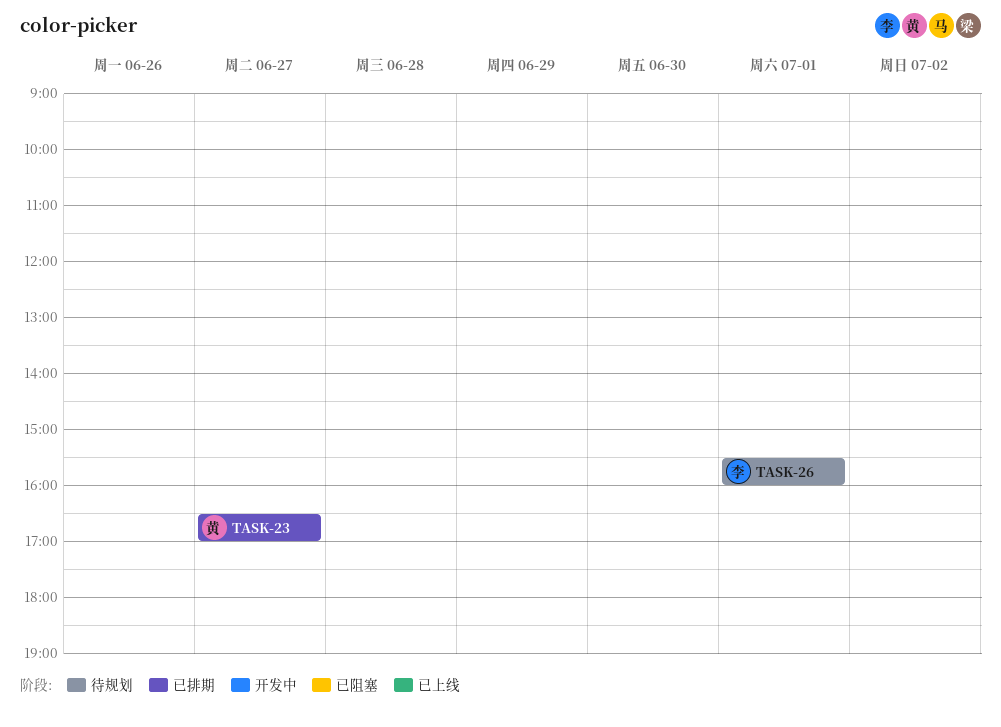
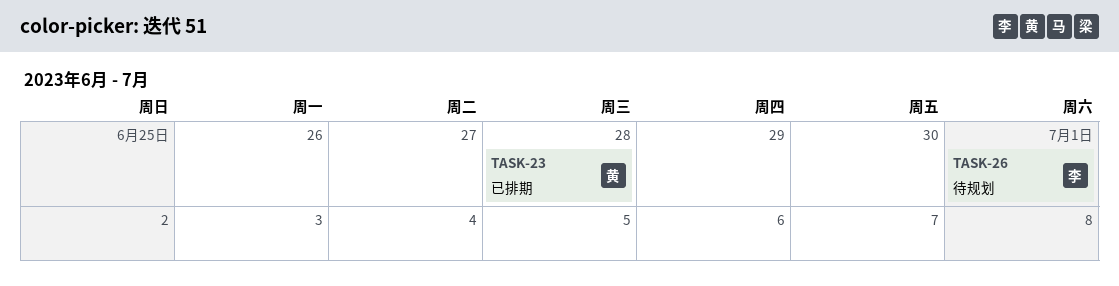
TASK-23, day: Jun 27 -> Jun 28

